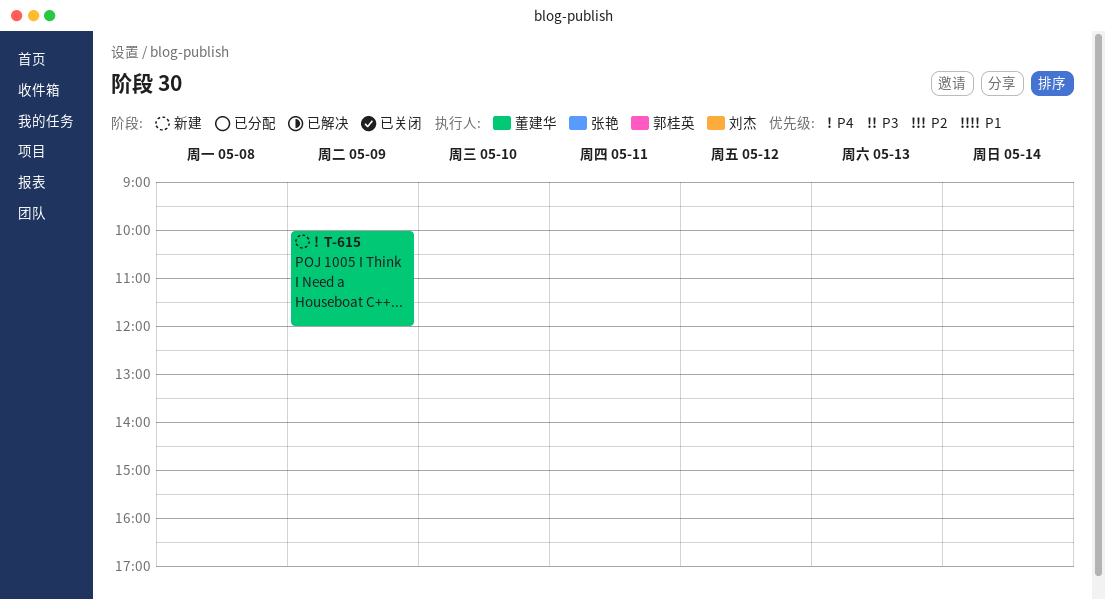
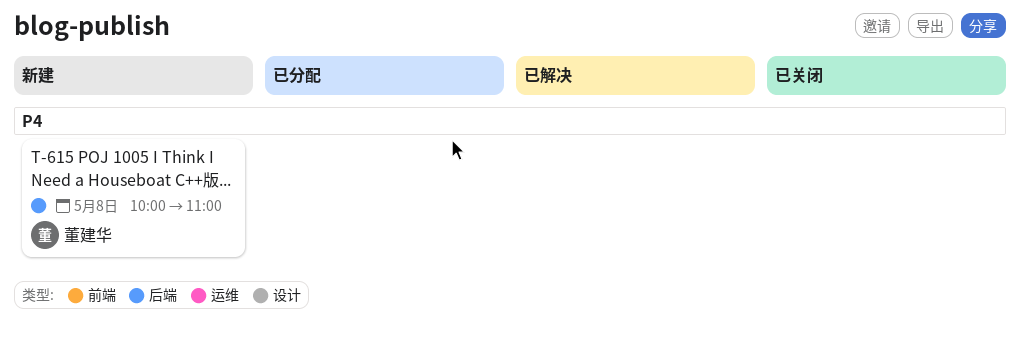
T-615, day: May 9 -> May 8
T-615, ends: 12:00 -> 11:00

